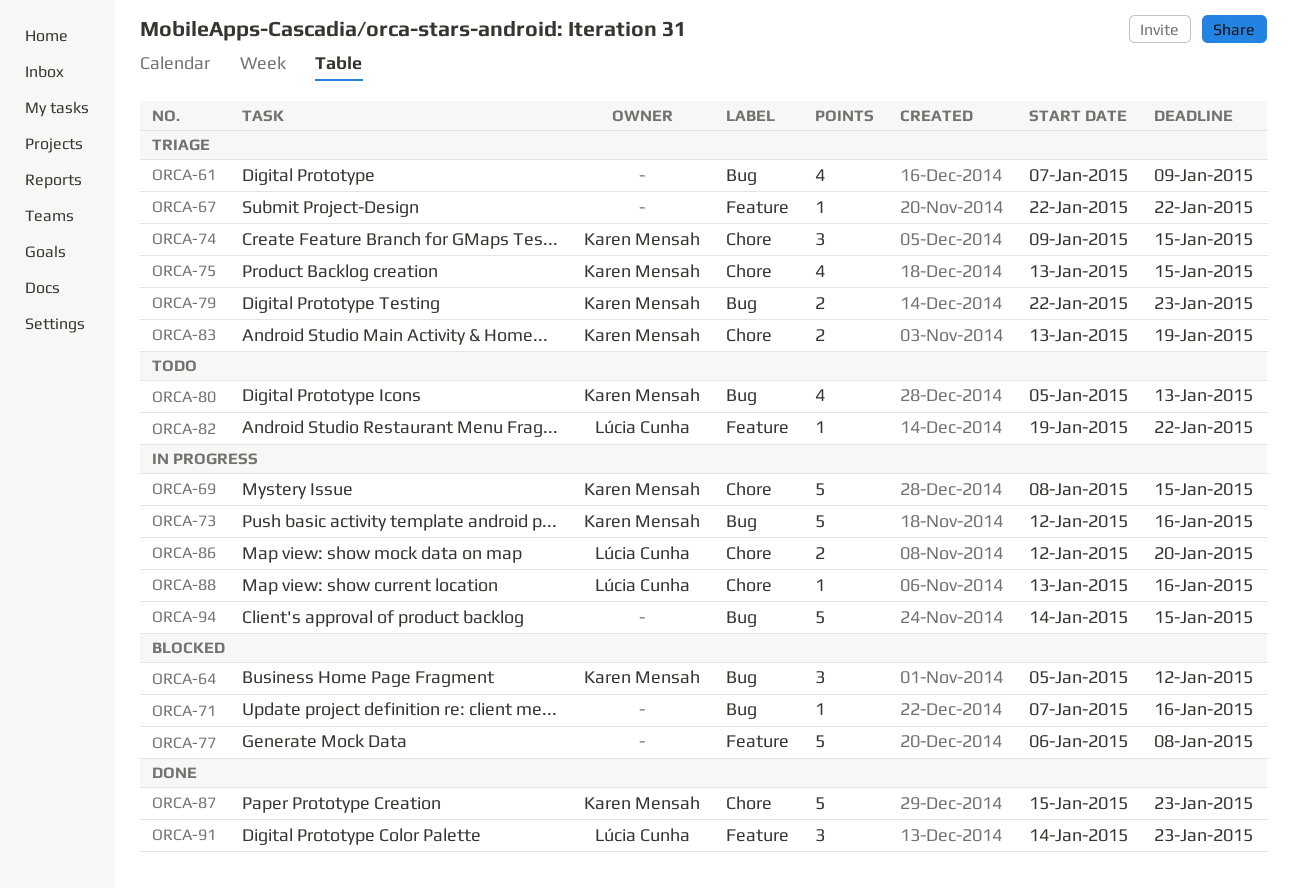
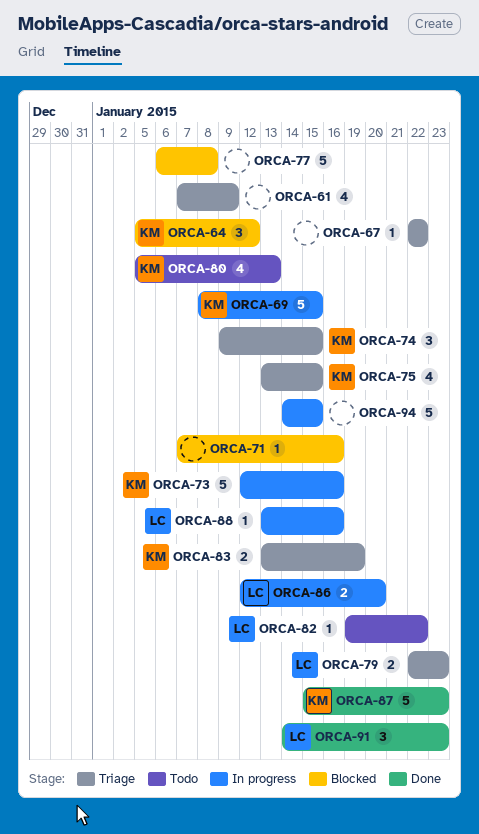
ORCA-79, owner: Karen Mensah -> Lúcia Cunha

